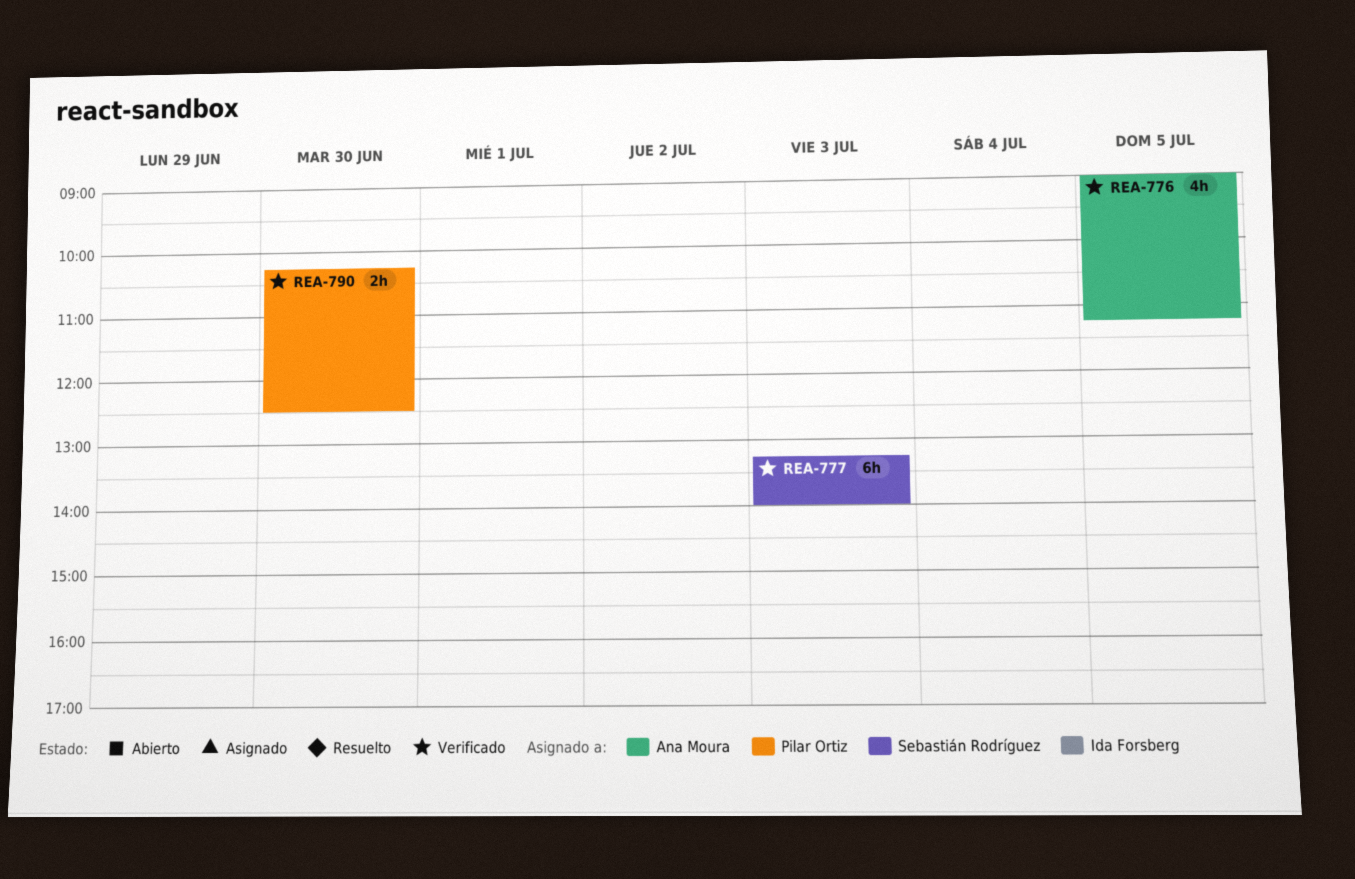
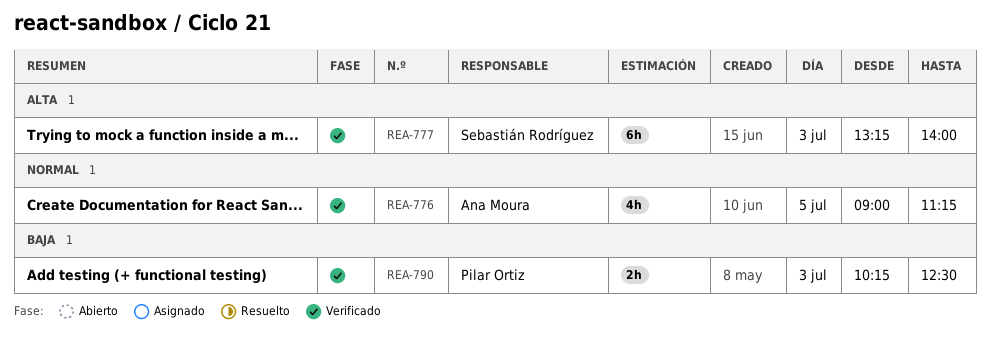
REA-790, day: Jun 30 -> Jul 3

